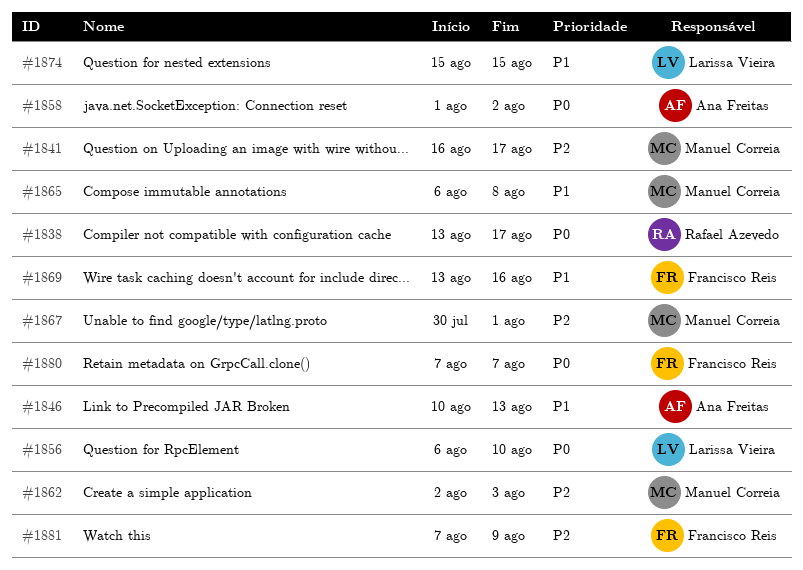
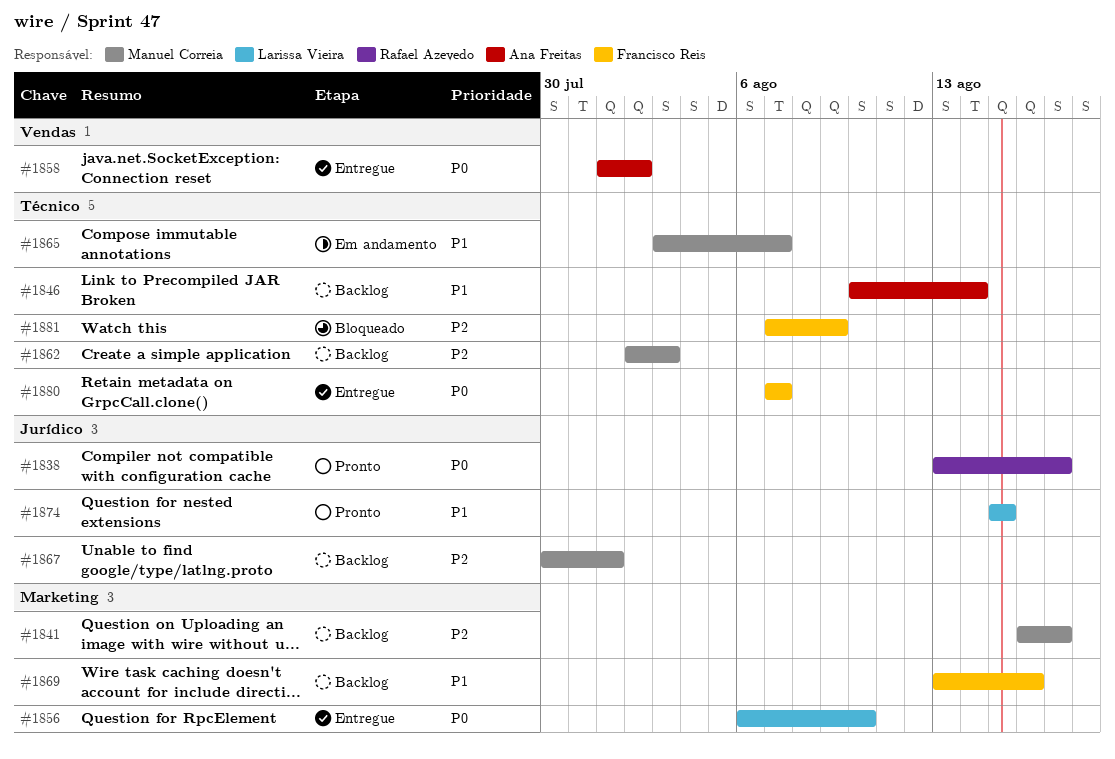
#1846, due: Aug 13 -> Aug 14
#1865, start: Aug 6 -> Aug 3
#1865, due: Aug 8 -> Aug 7

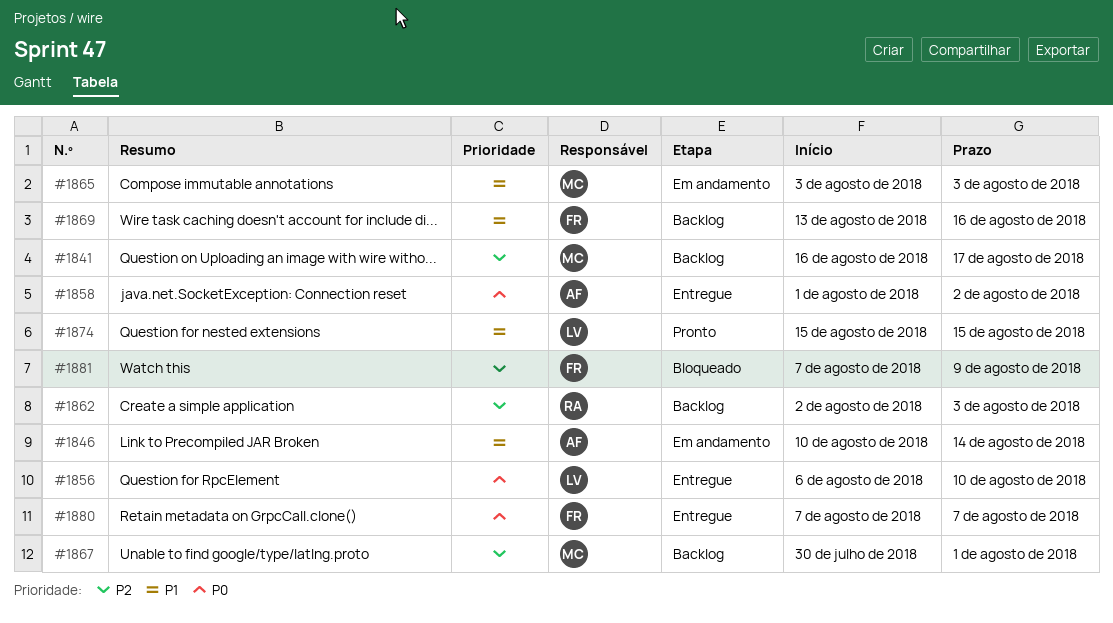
#1838: present -> none
#1846, status: Backlog -> Em andamento
#1862, owner: Manuel Correia -> Rafael Azevedo
#1865, due: Aug 7 -> Aug 3

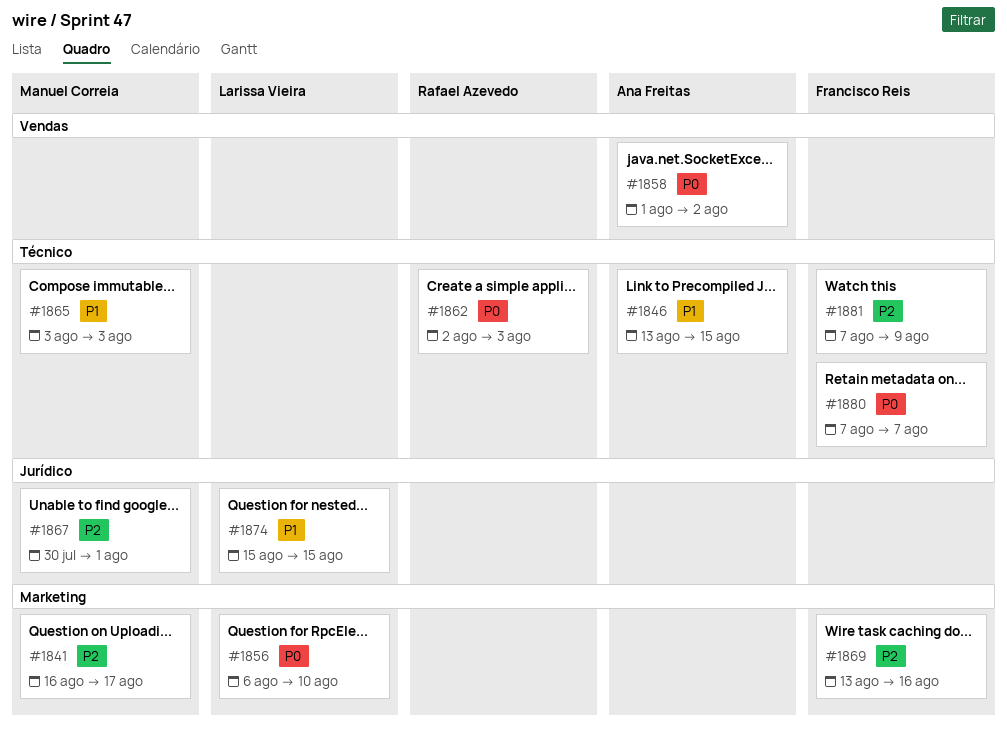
#1846, start: Aug 10 -> Aug 13
#1846, due: Aug 14 -> Aug 15
#1862, priority: P2 -> P0
#1869, priority: P1 -> P2

